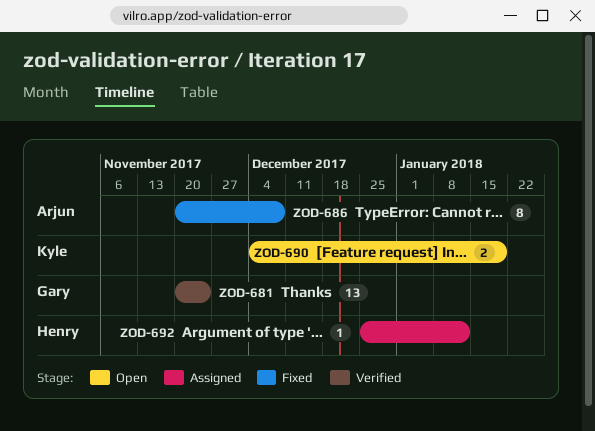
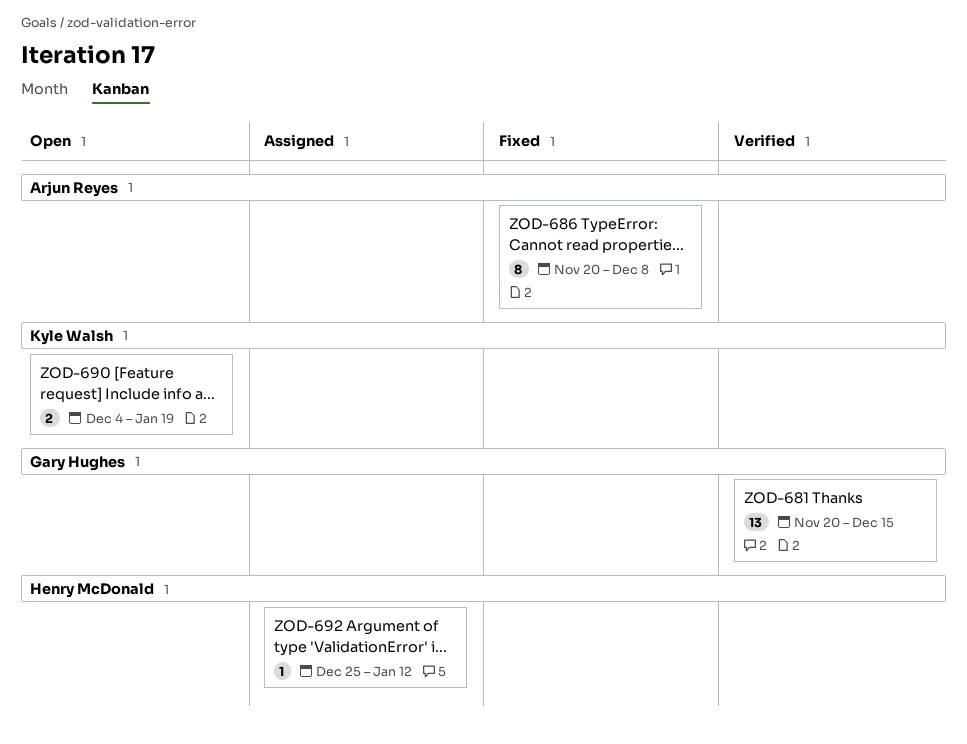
ZOD-681, due: Nov 24 -> Dec 15

